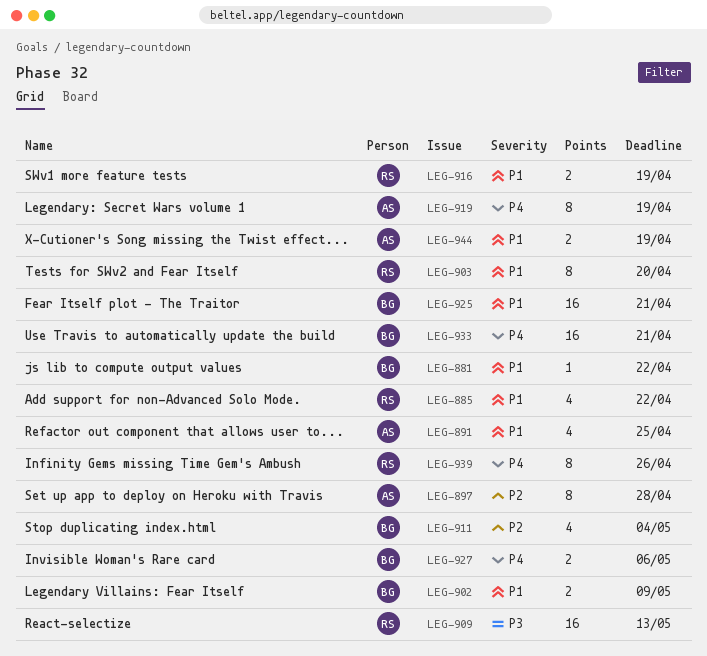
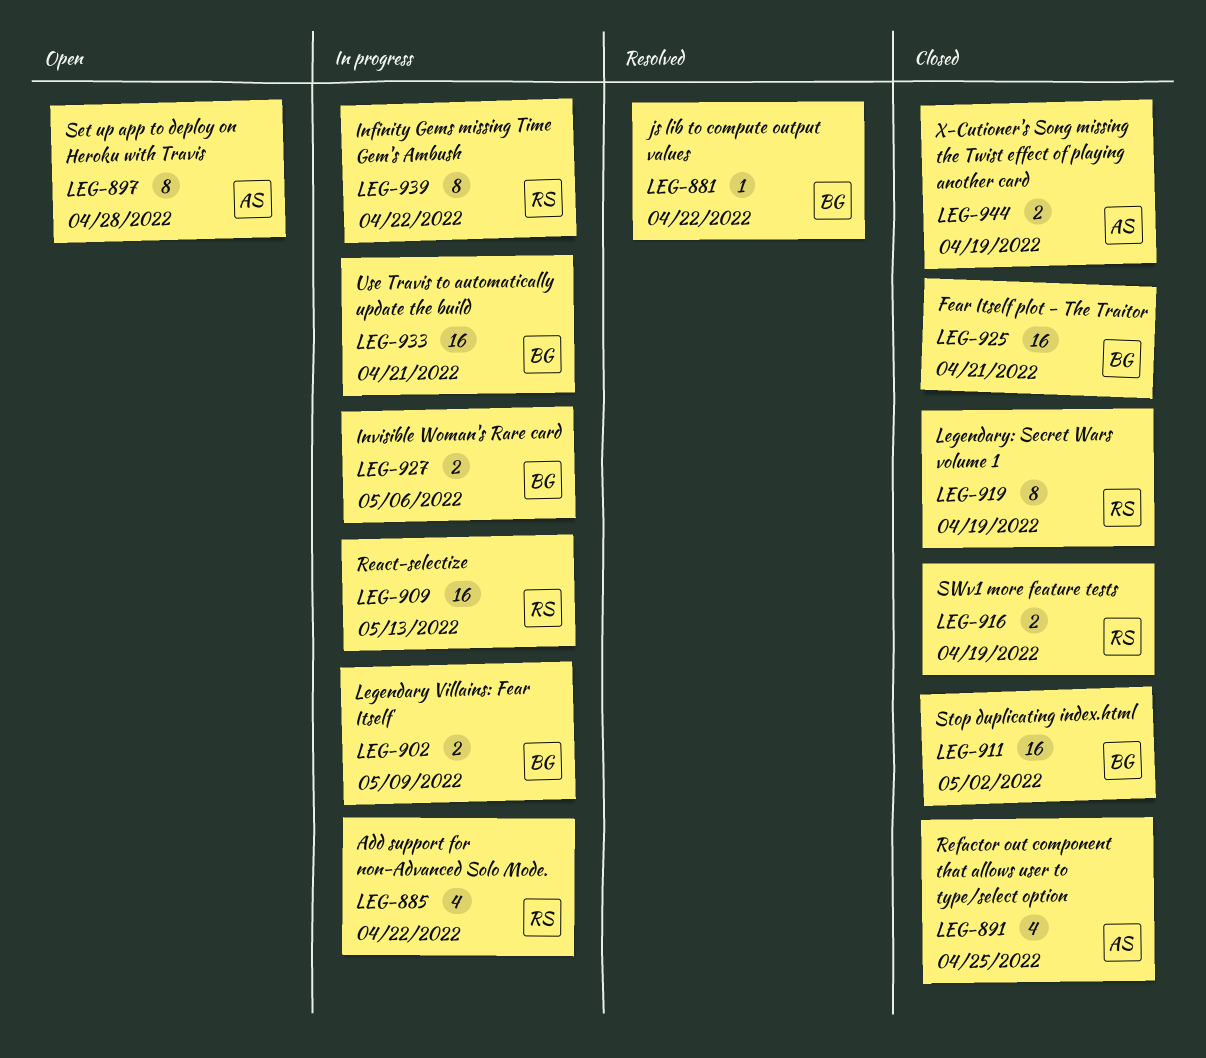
LEG-903: present -> none
LEG-911, estimate: 4 -> 16
LEG-911, due: May 4 -> May 2
LEG-919, owner: AS -> RS
LEG-939, due: Apr 26 -> Apr 22

